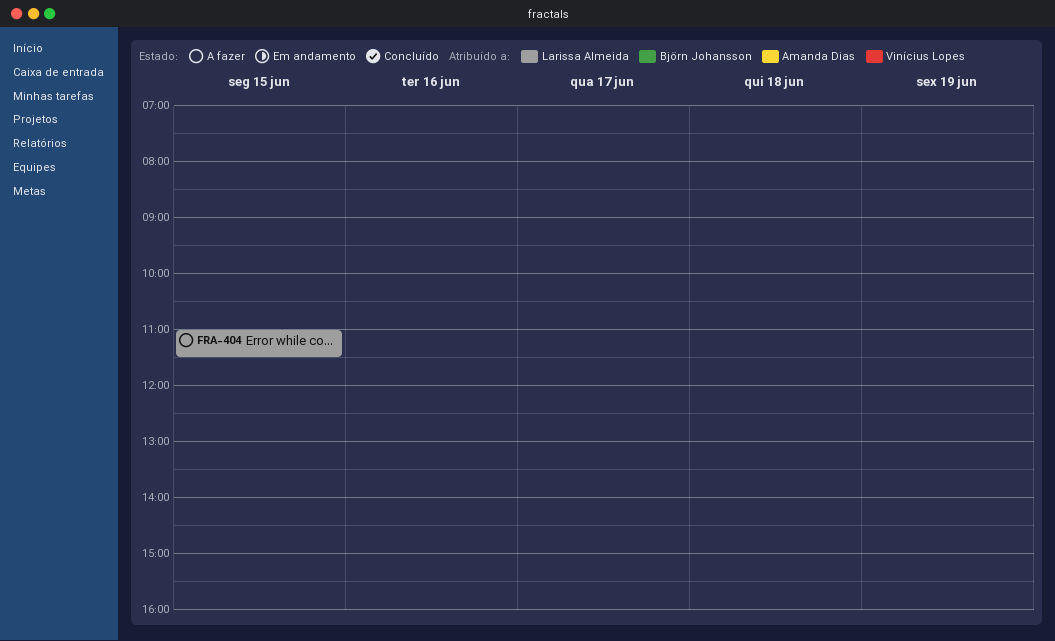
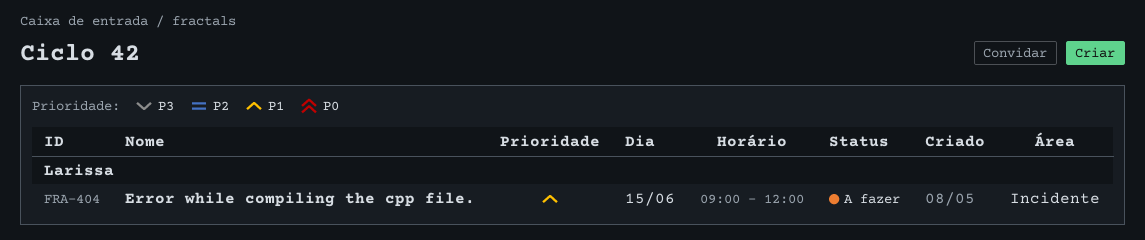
FRA-404, begins: 11:00 -> 09:00
FRA-404, ends: 11:30 -> 12:00

